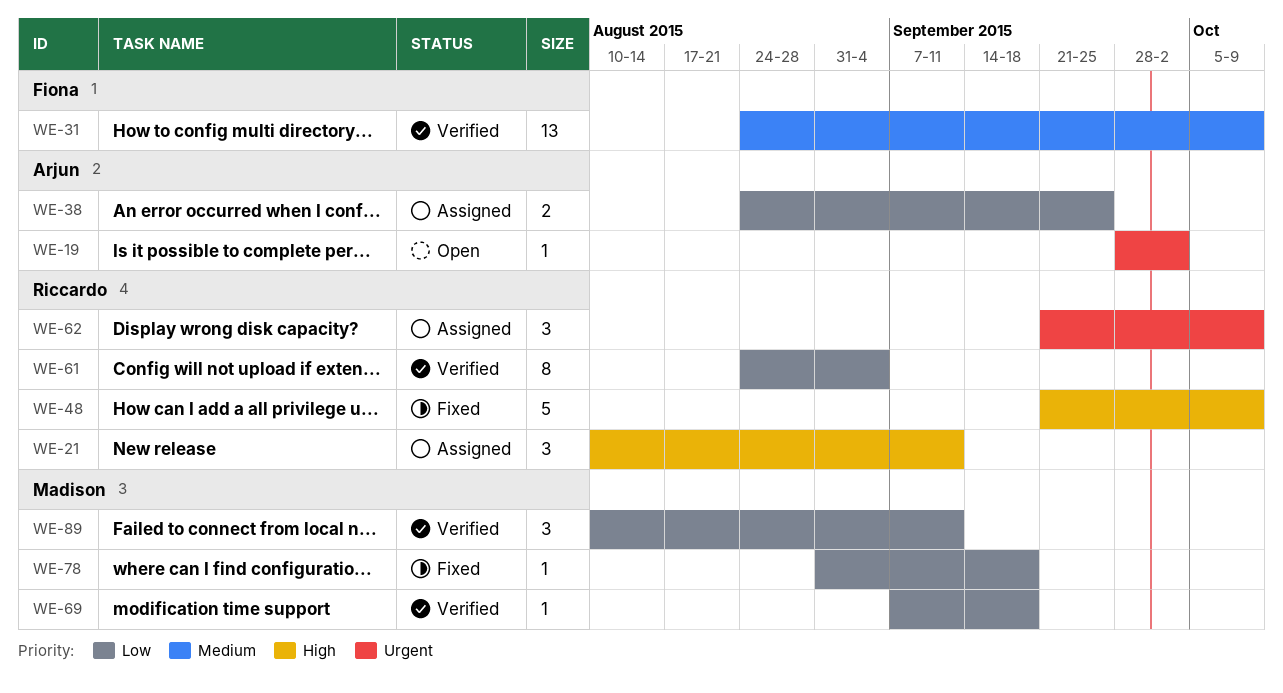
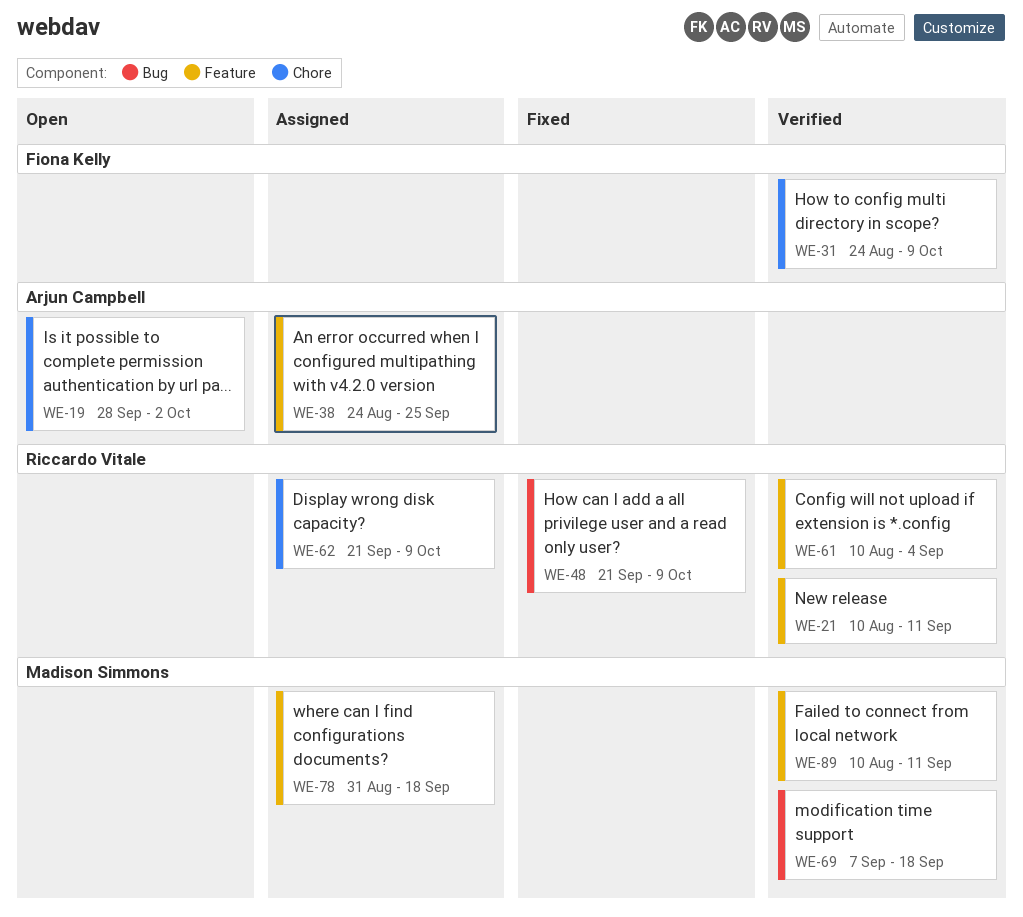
WE-21, status: Assigned -> Verified
WE-61, start: Aug 24 -> Aug 10
WE-78, status: Fixed -> Assigned

